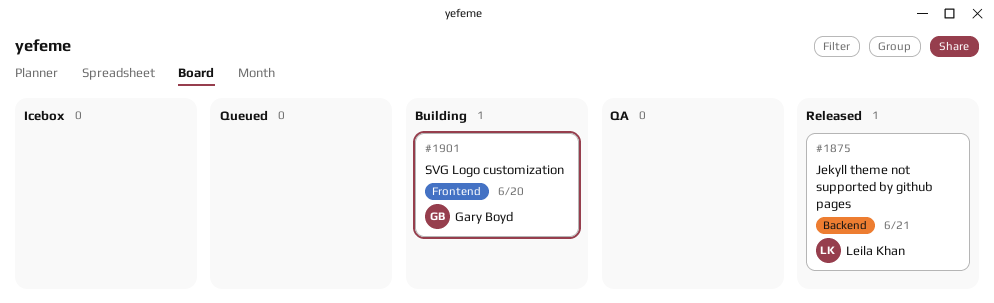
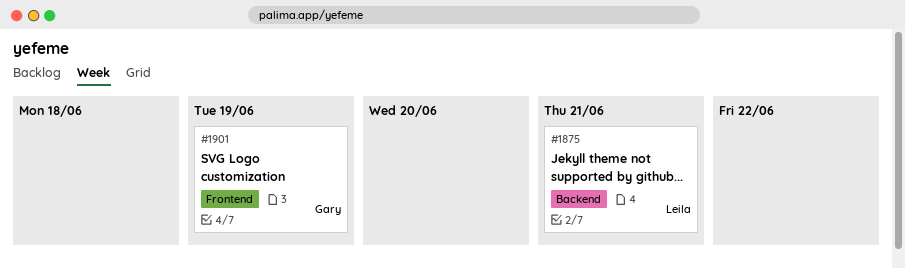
#1901, due: Jun 20 -> Jun 19

